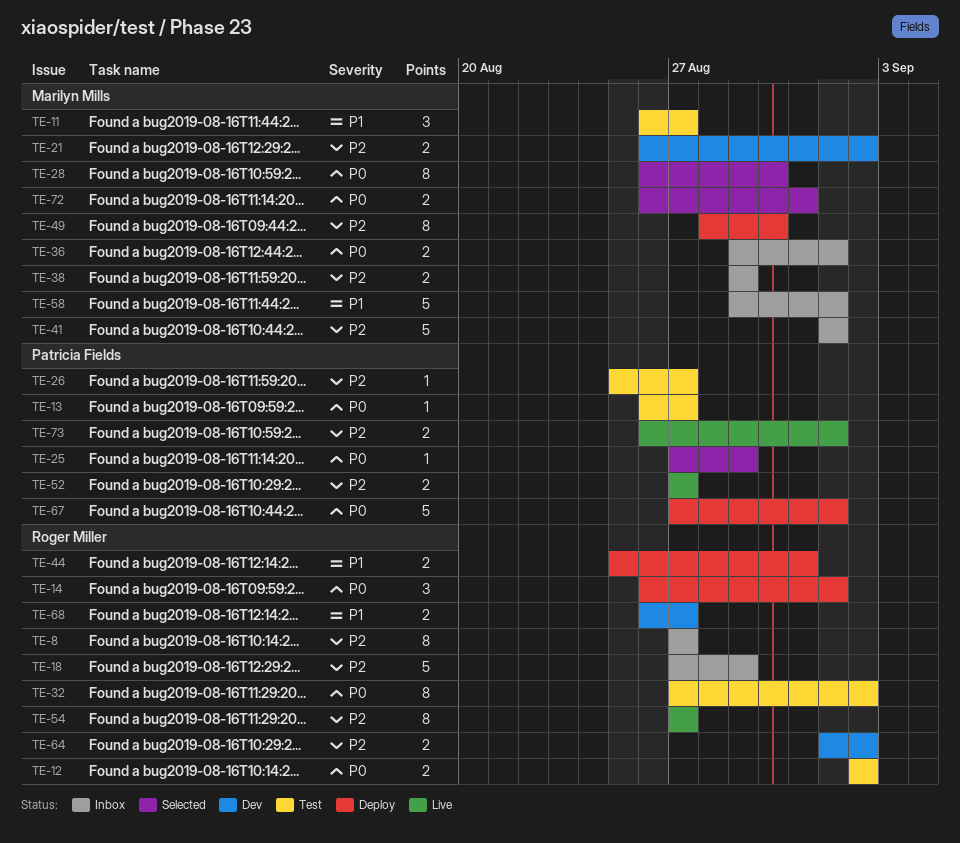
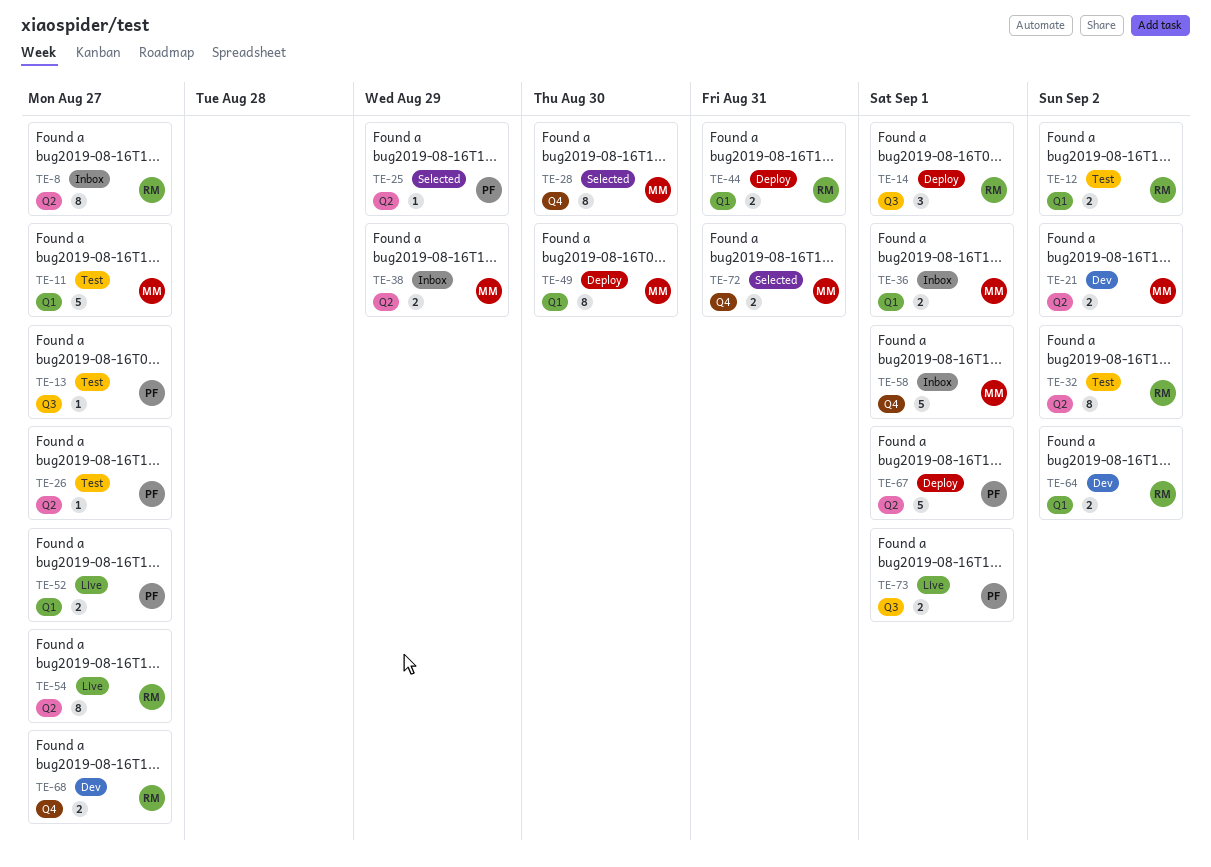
TE-11, estimate: 3 -> 5
TE-18: present -> none
TE-41: present -> none

